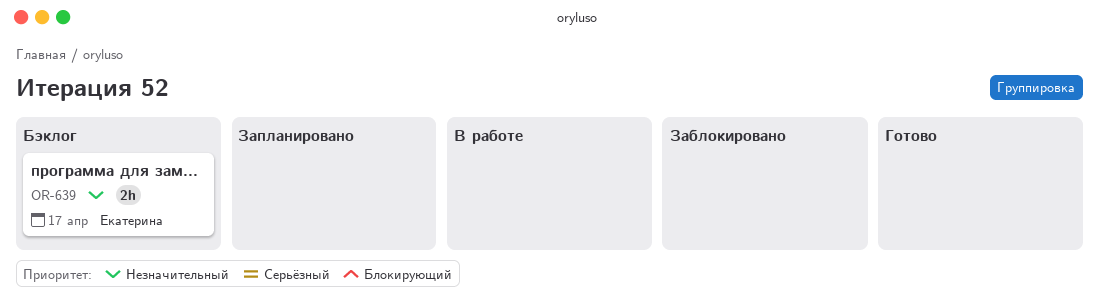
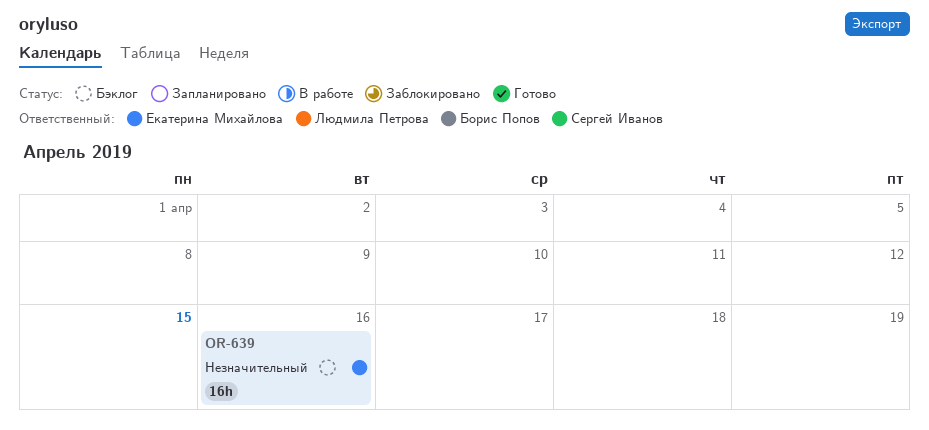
OR-639, estimate: 2h -> 16h
OR-639, due: Apr 17 -> Apr 16

